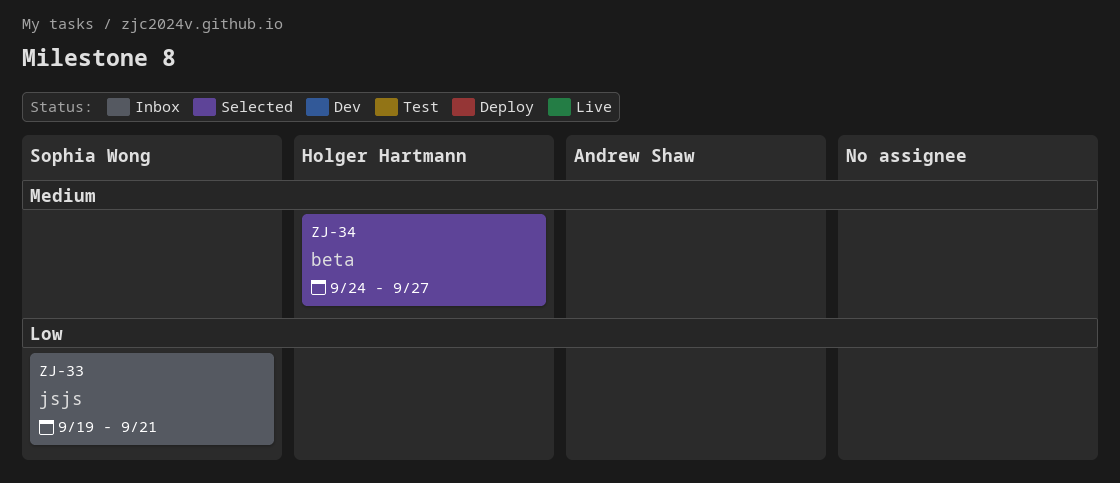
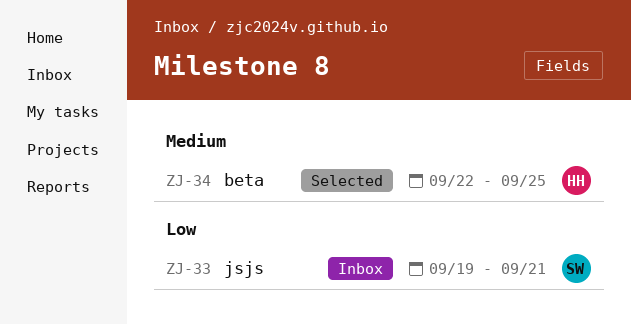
ZJ-34, start: Sep 24 -> Sep 22
ZJ-34, due: Sep 27 -> Sep 25

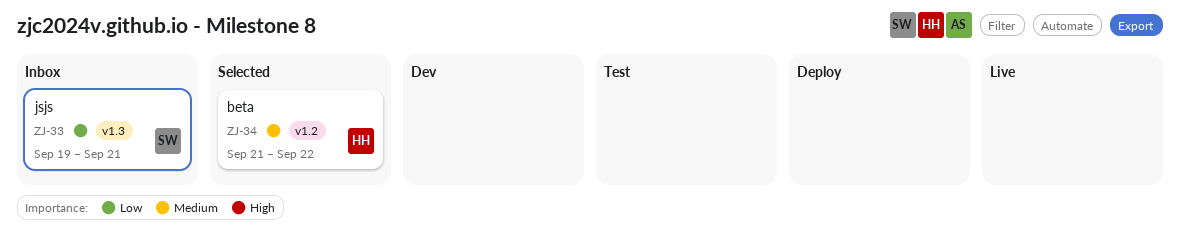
ZJ-34, start: Sep 22 -> Sep 21
ZJ-34, due: Sep 25 -> Sep 22

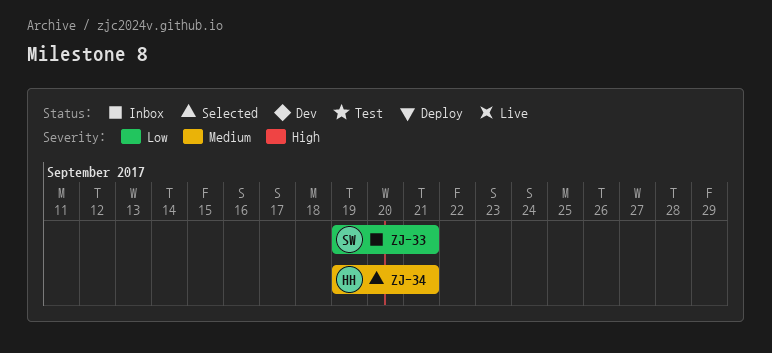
ZJ-34, start: Sep 21 -> Sep 19
ZJ-34, due: Sep 22 -> Sep 21

